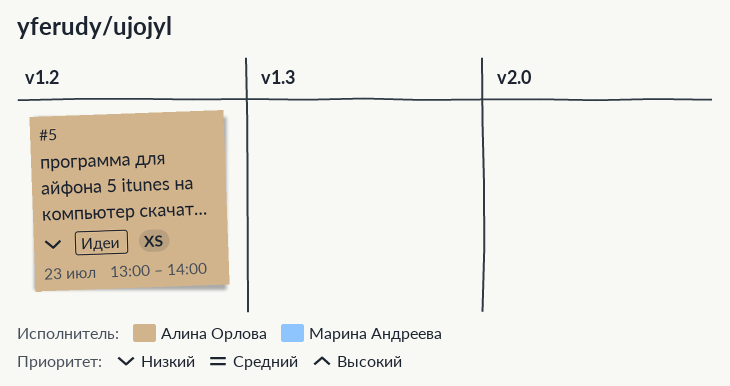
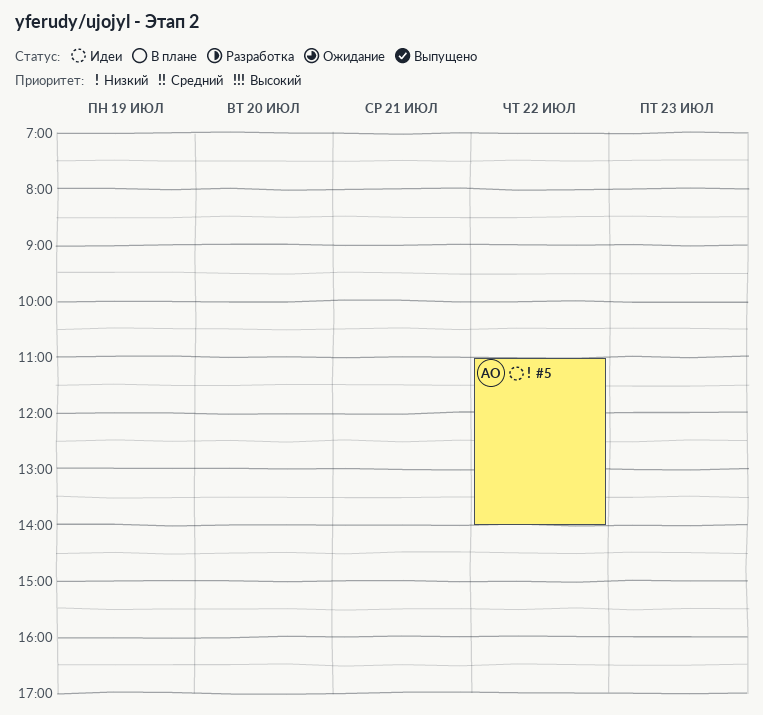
#5, day: Jul 23 -> Jul 22
#5, begins: 13:00 -> 11:00

